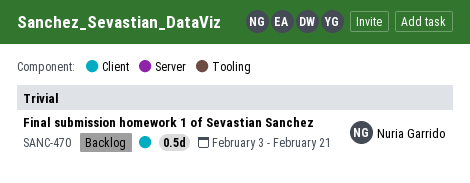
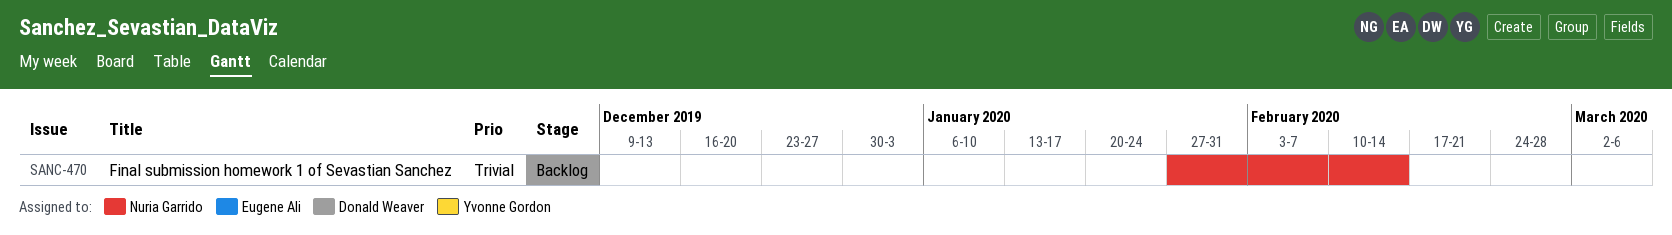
SANC-470, start: Feb 3 -> Jan 27
SANC-470, due: Feb 21 -> Feb 14

